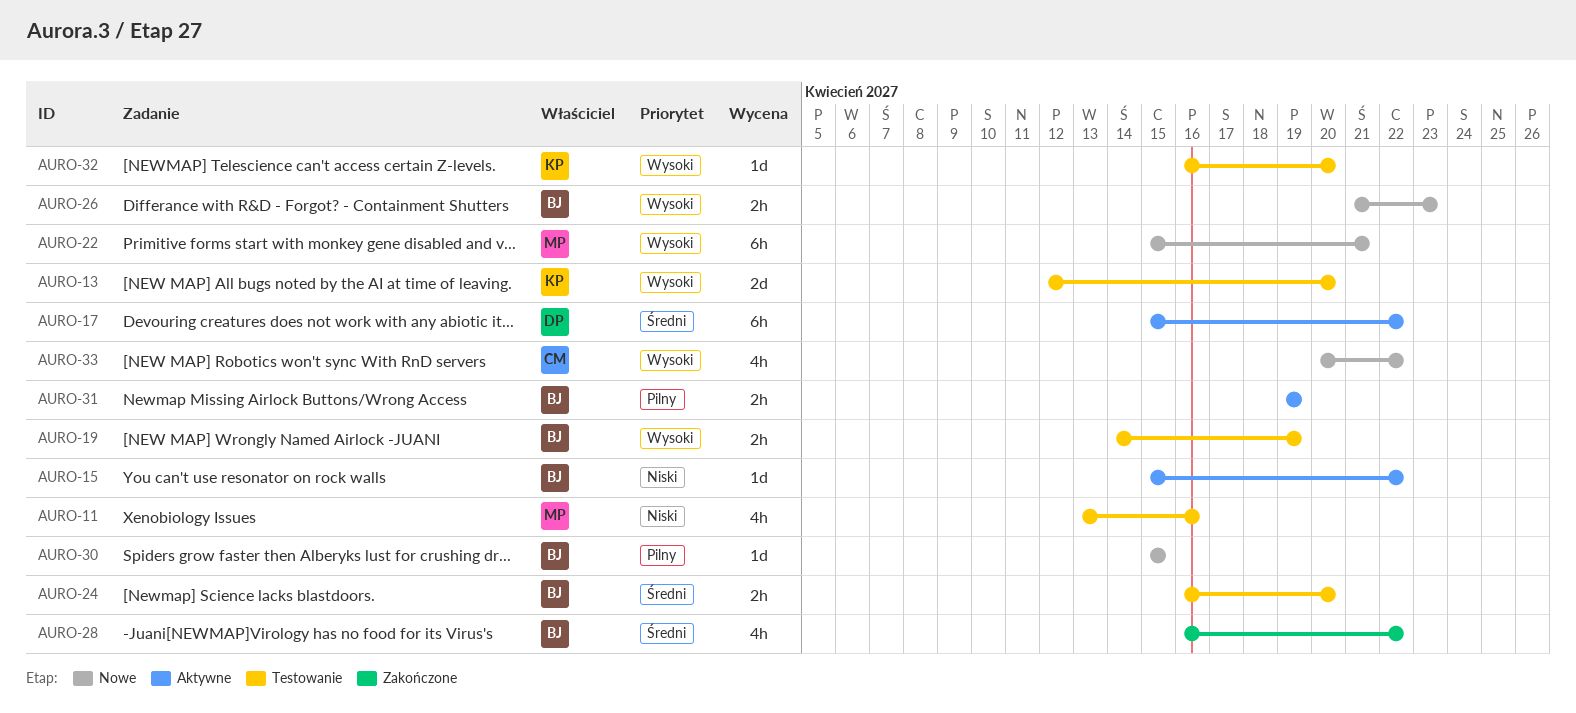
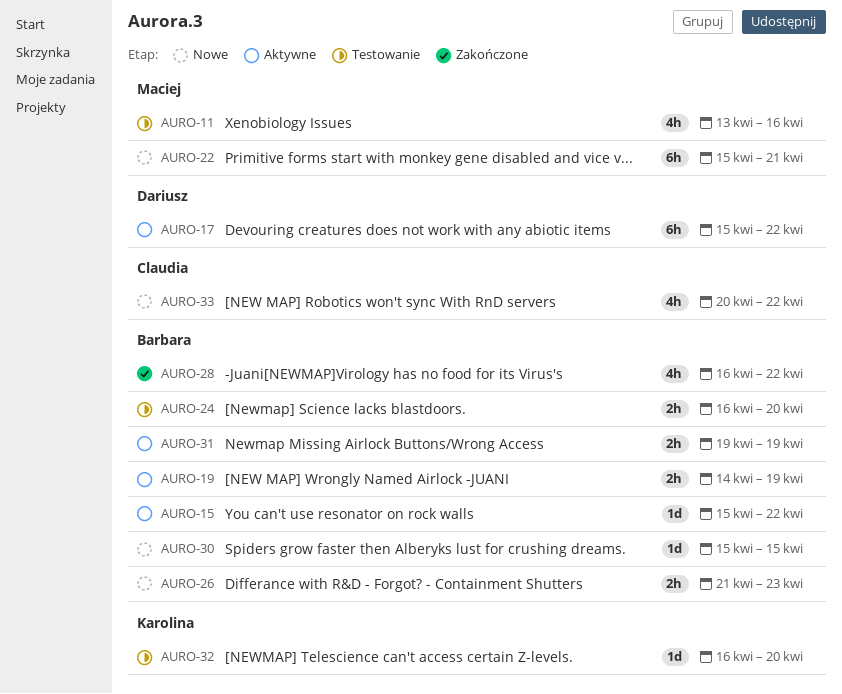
AURO-13: present -> none
AURO-19, status: Testowanie -> Aktywne

